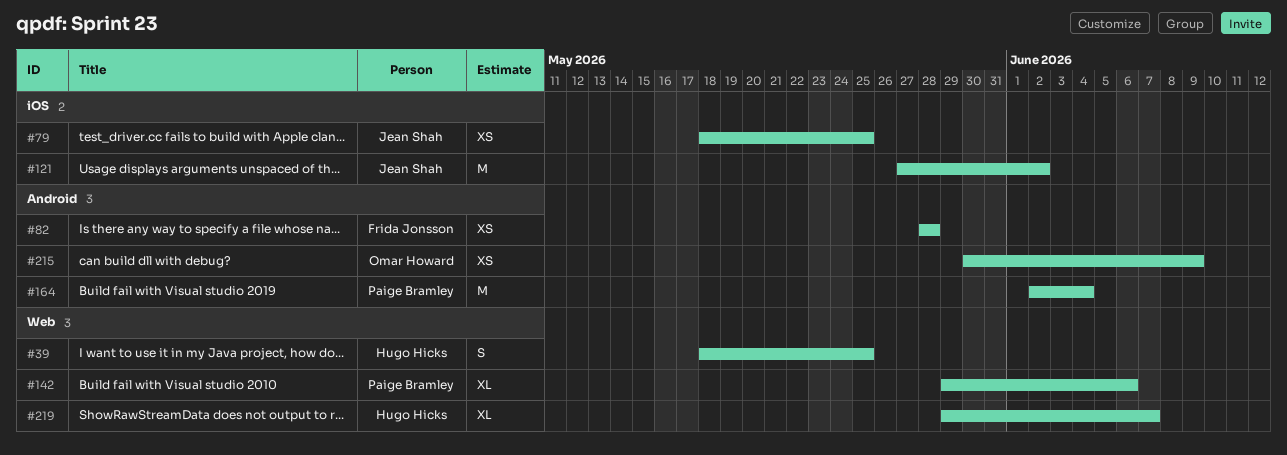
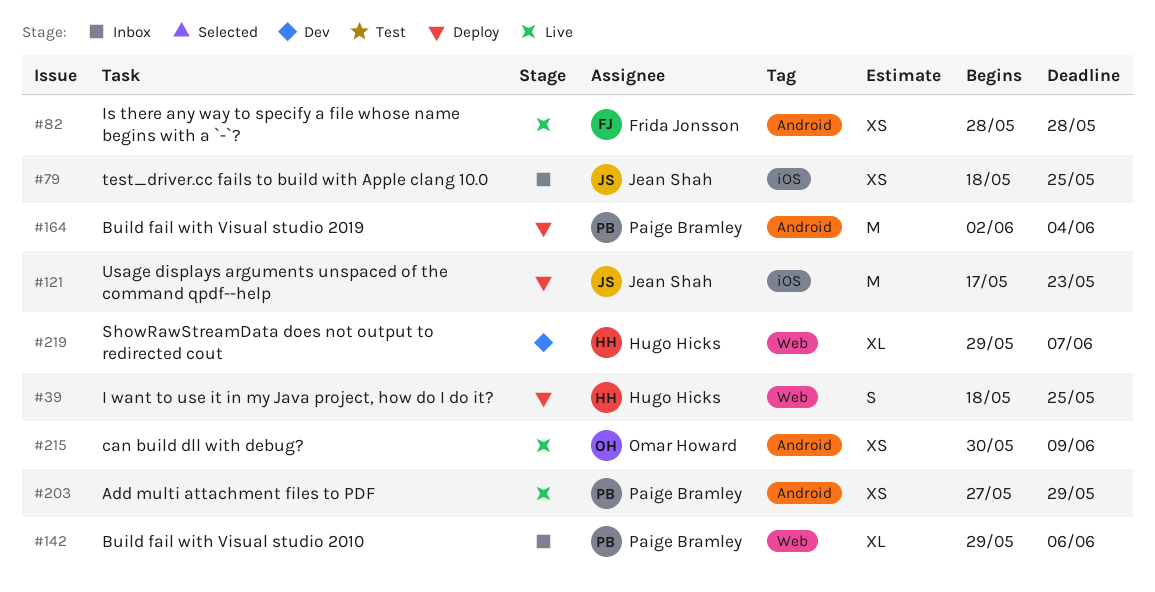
#121, start: May 27 -> May 17
#121, due: Jun 2 -> May 23
#203: none -> present

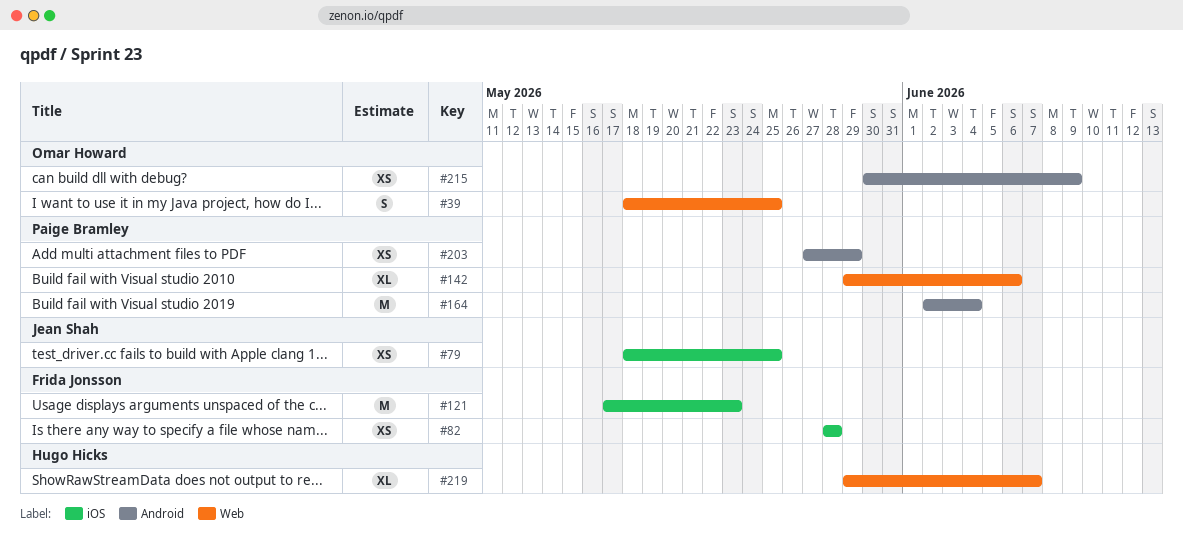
#39, owner: Hugo Hicks -> Omar Howard
#82, label: Android -> iOS
#121, owner: Jean Shah -> Frida Jonsson

